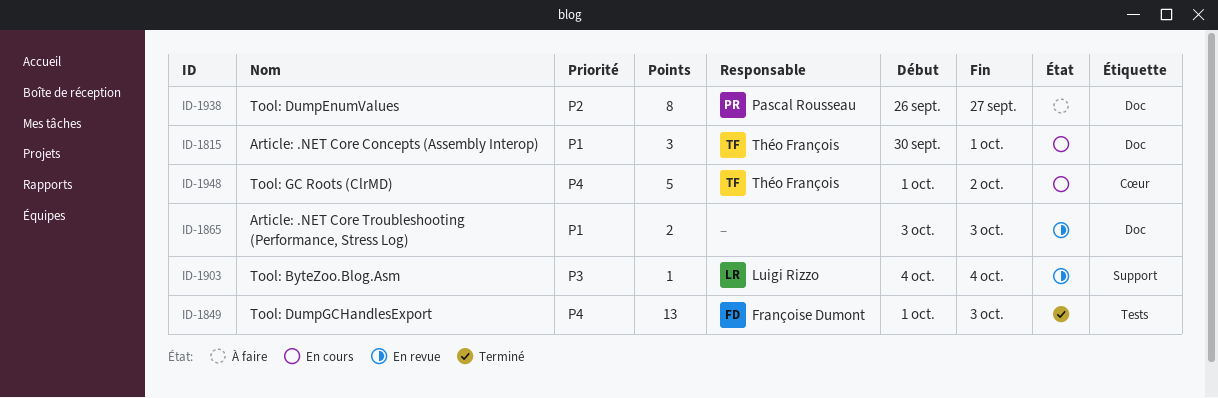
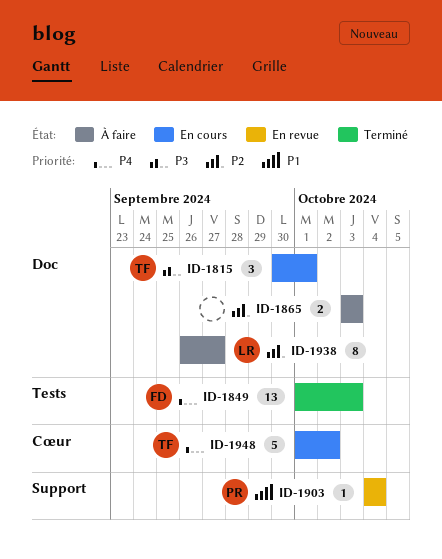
ID-1815, priority: P1 -> P3
ID-1865, status: En revue -> À faire
ID-1865, priority: P1 -> P2
ID-1903, owner: Luigi Rizzo -> Pascal Rousseau
ID-1903, priority: P3 -> P1
ID-1938, owner: Pascal Rousseau -> Luigi Rizzo

